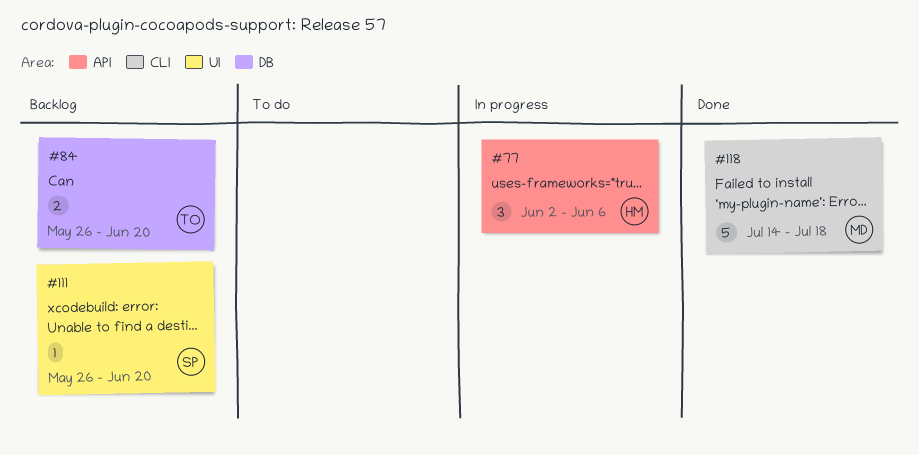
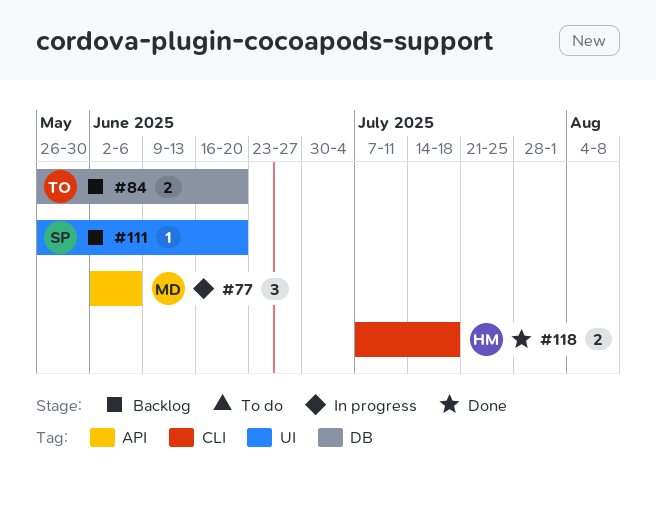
#77, owner: HM -> MD
#118, owner: MD -> HM
#118, estimate: 5 -> 2
#118, start: Jul 14 -> Jul 7

